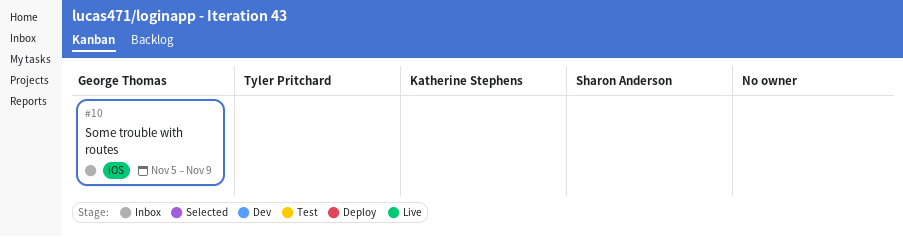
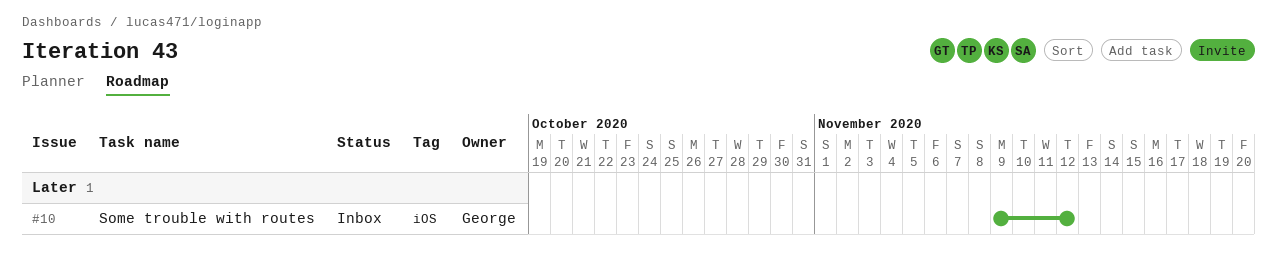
#10, start: Nov 5 -> Nov 9
#10, due: Nov 9 -> Nov 12

